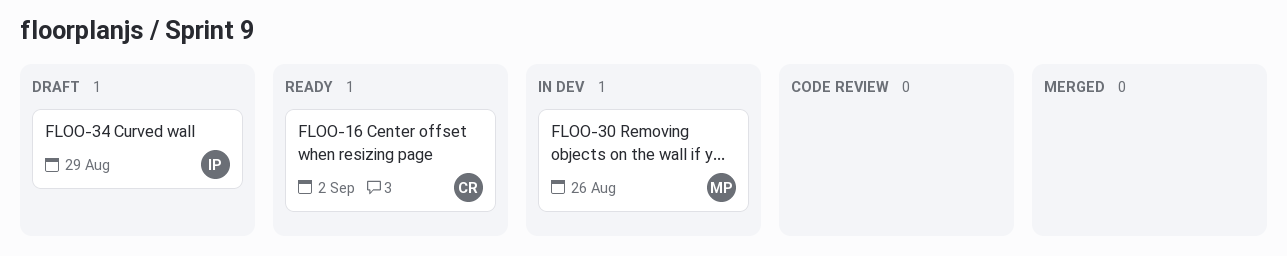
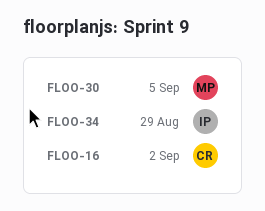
FLOO-30, due: Aug 26 -> Sep 5

